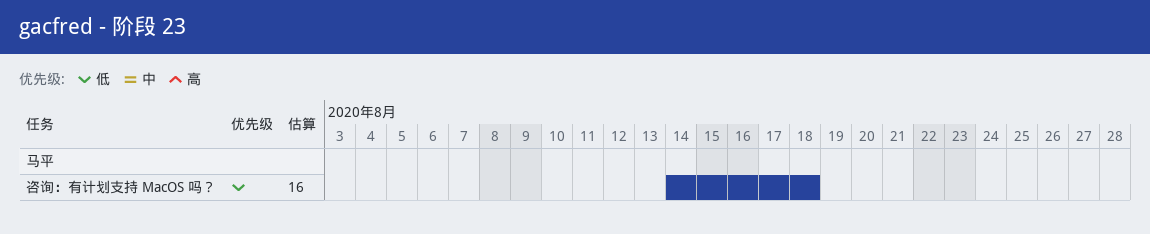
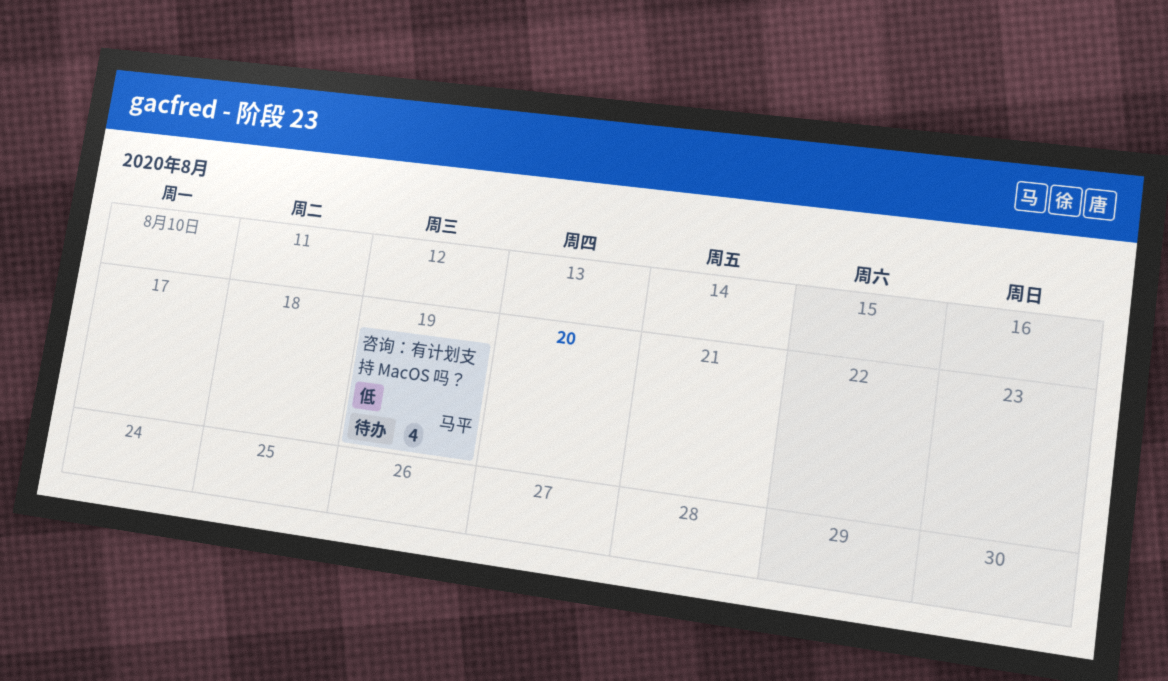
咨询：有计划支持 MacOS 吗？, estimate: 16 -> 4
咨询：有计划支持 MacOS 吗？, due: Aug 18 -> Aug 19

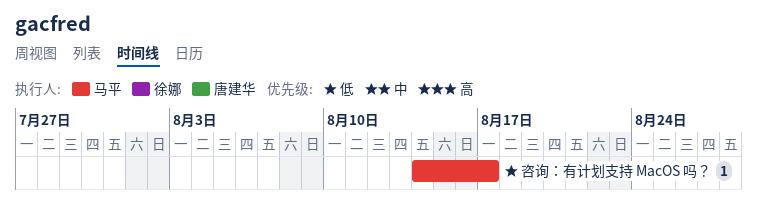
咨询：有计划支持 MacOS 吗？, estimate: 4 -> 1
咨询：有计划支持 MacOS 吗？, due: Aug 19 -> Aug 17

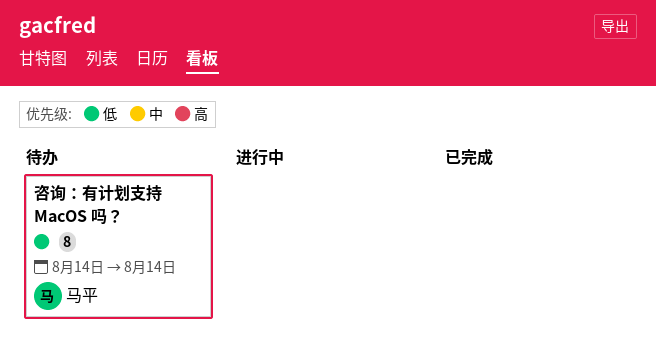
咨询：有计划支持 MacOS 吗？, estimate: 1 -> 8
咨询：有计划支持 MacOS 吗？, due: Aug 17 -> Aug 14

